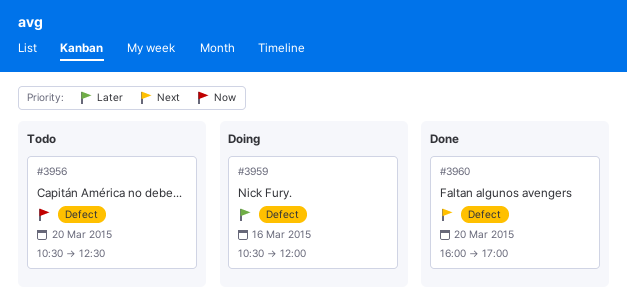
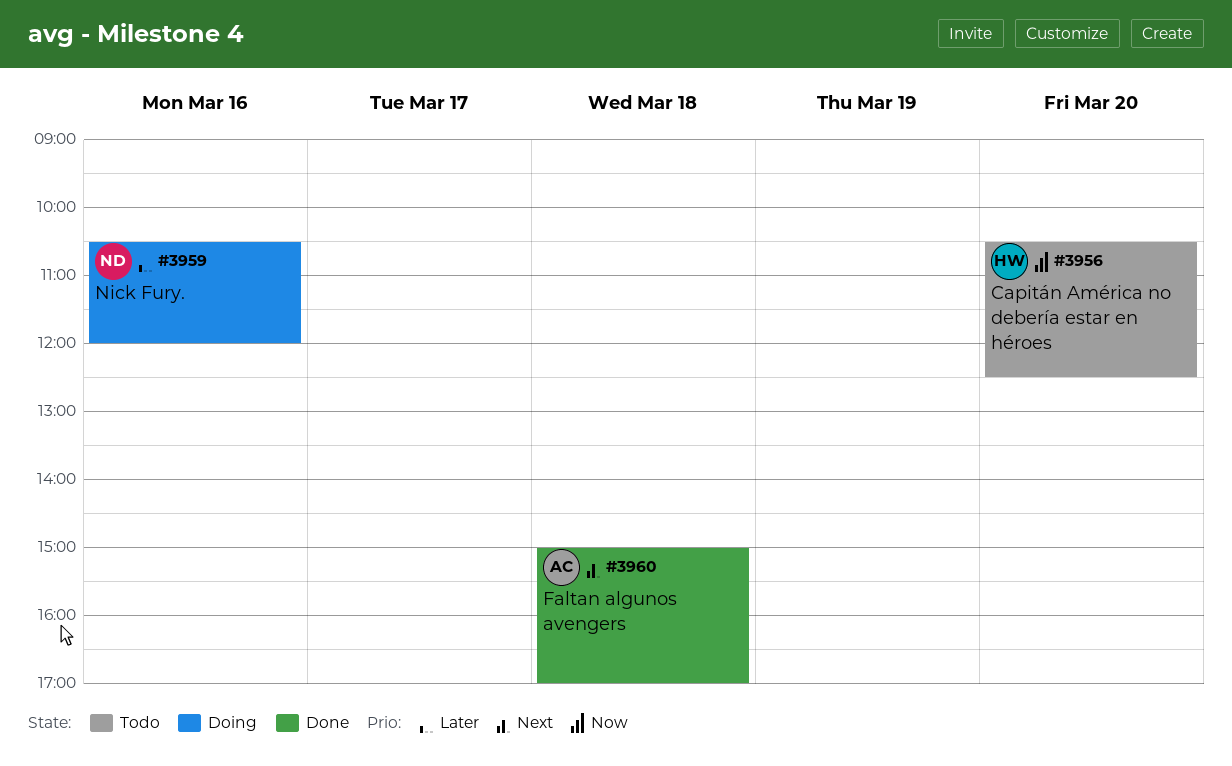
#3960, day: Mar 20 -> Mar 18
#3960, begins: 16:00 -> 15:00

